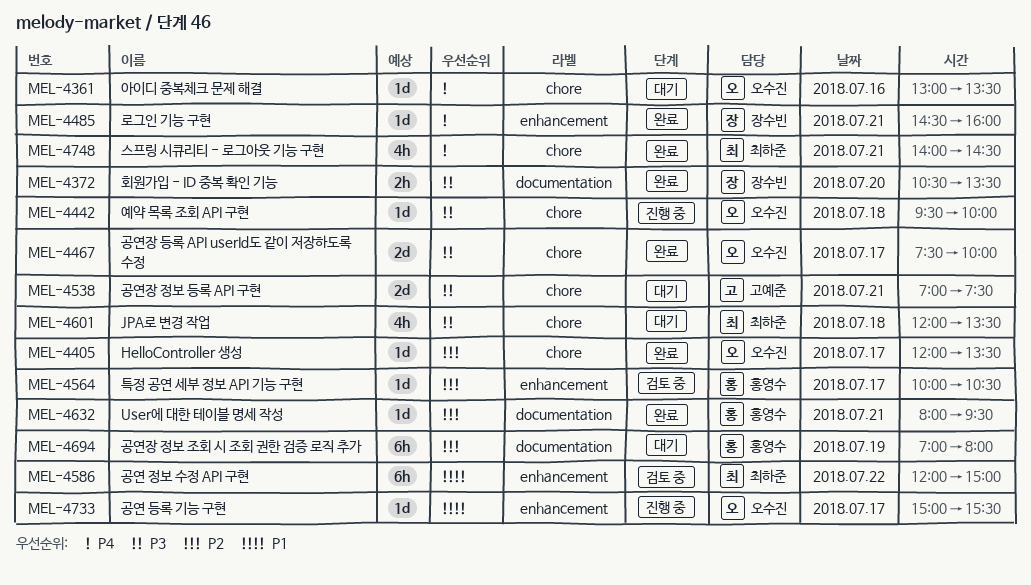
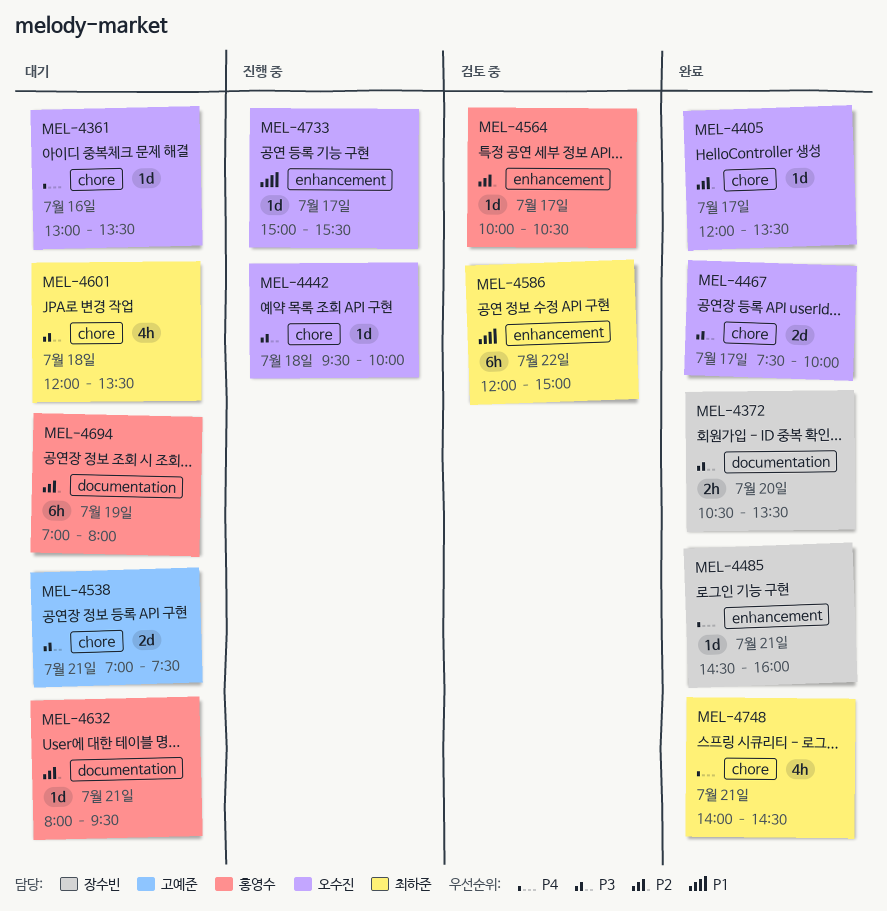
MEL-4632, status: 완료 -> 대기

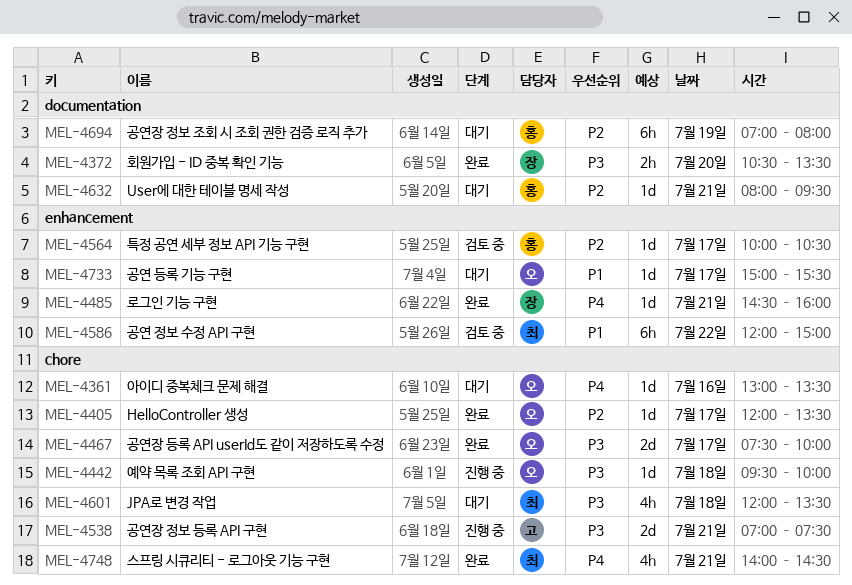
MEL-4538, status: 대기 -> 진행 중
MEL-4733, status: 진행 중 -> 대기

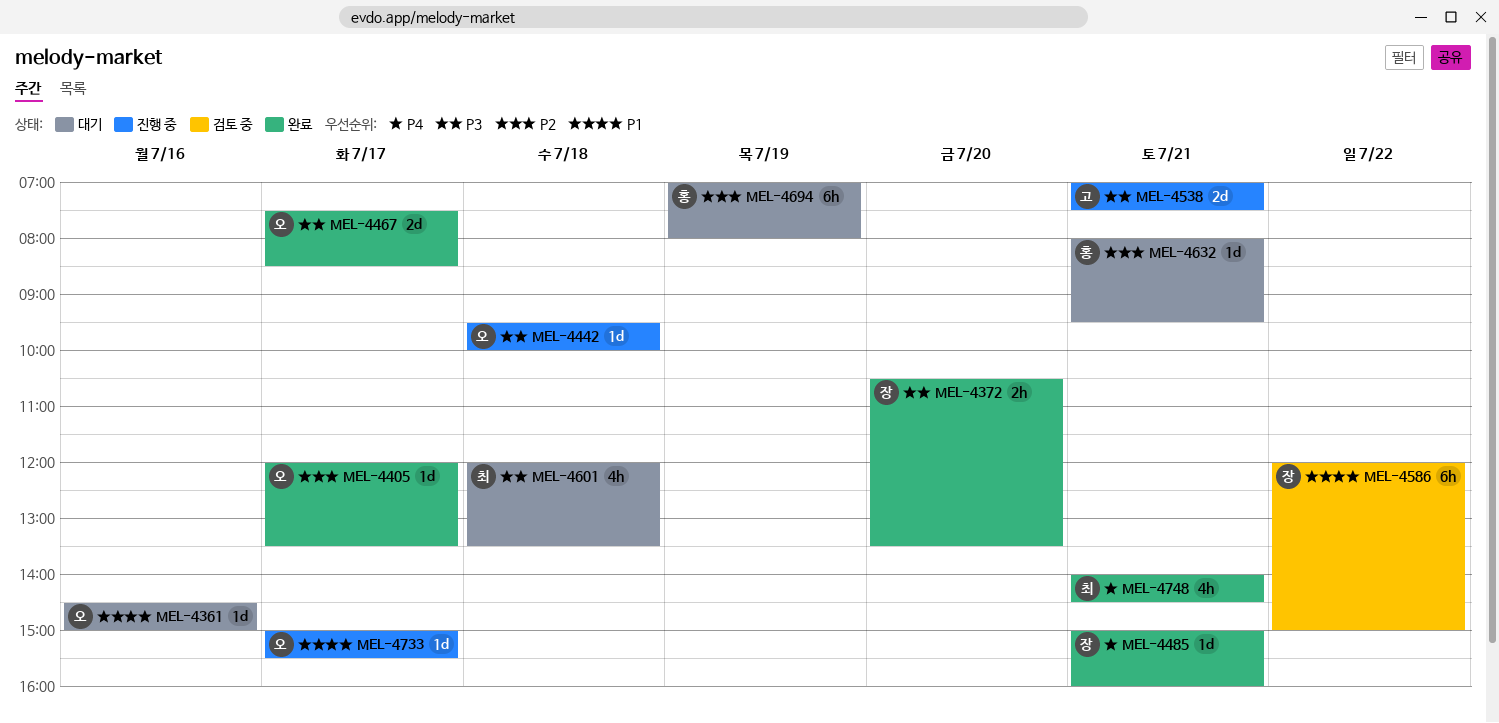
MEL-4361, priority: P4 -> P1
MEL-4361, begins: 13:00 -> 14:30
MEL-4361, ends: 13:30 -> 15:00
MEL-4467, ends: 10:00 -> 08:30
MEL-4485, begins: 14:30 -> 15:00
MEL-4564: present -> none
MEL-4586, owner: 최 -> 장
MEL-4733, status: 대기 -> 진행 중

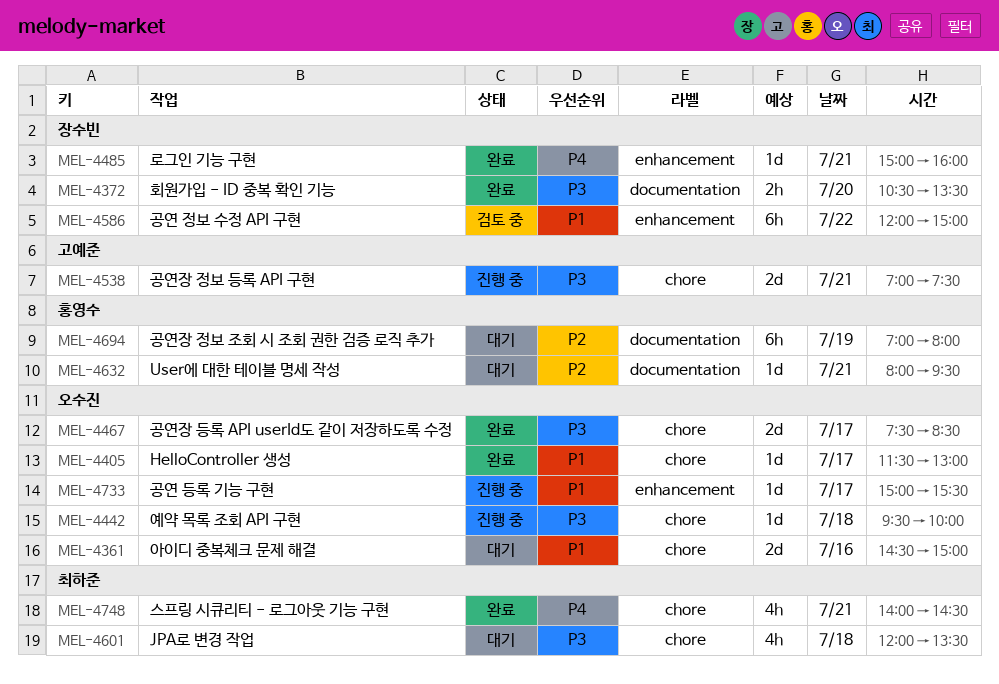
MEL-4361, estimate: 1d -> 2d
MEL-4405, priority: P2 -> P1
MEL-4405, begins: 12:00 -> 11:30
MEL-4405, ends: 13:30 -> 13:00

